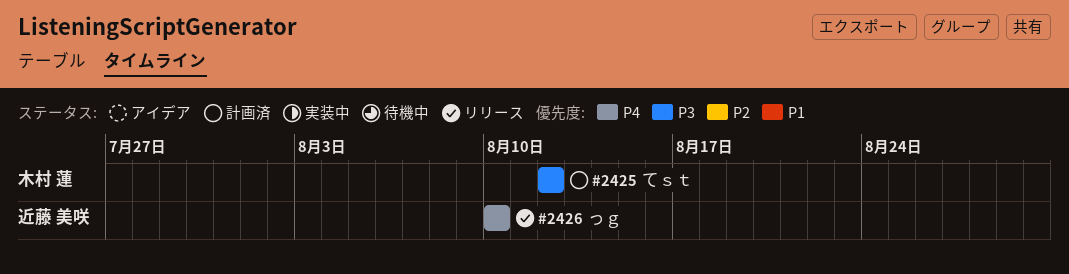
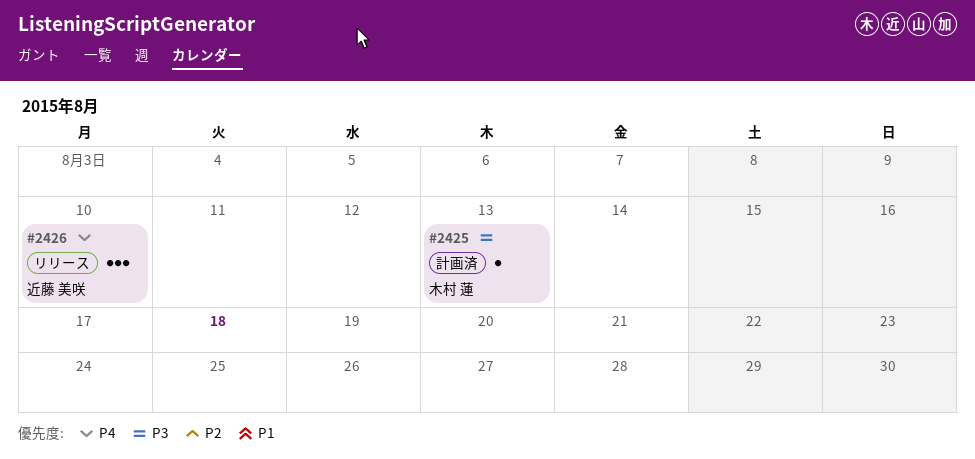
#2425, due: Aug 12 -> Aug 13

